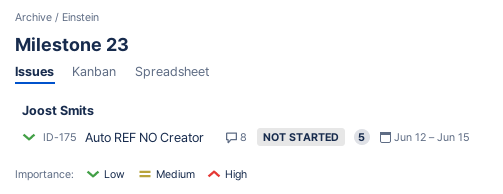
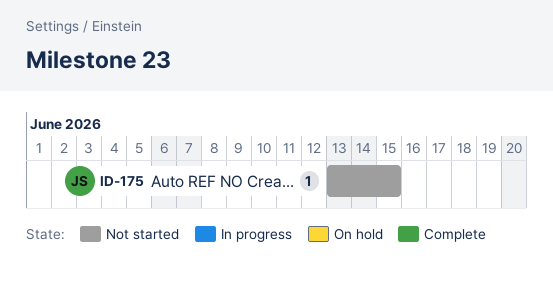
ID-175, estimate: 5 -> 1
ID-175, start: Jun 12 -> Jun 13

